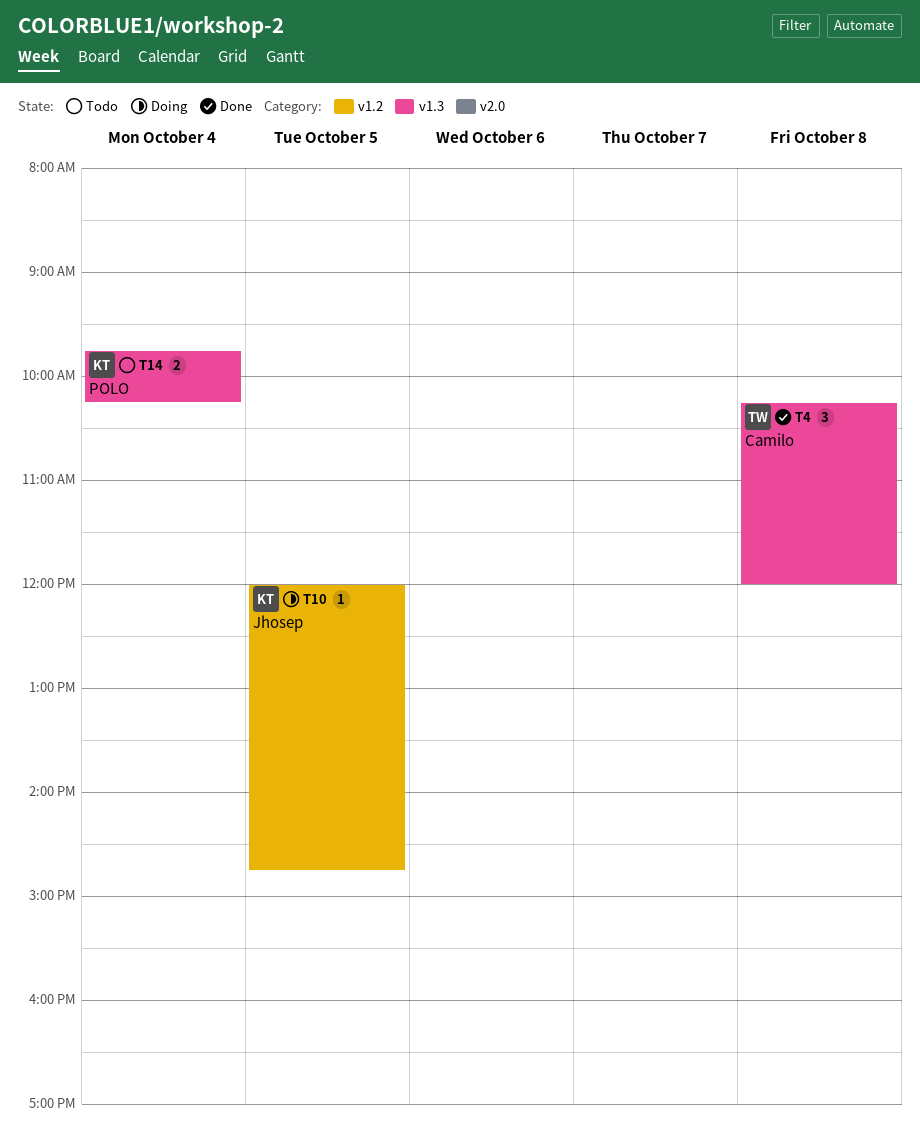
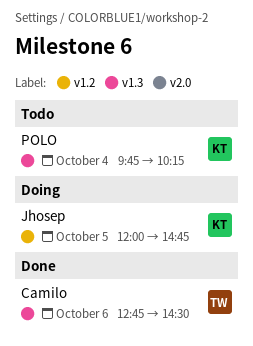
Camilo, day: Oct 8 -> Oct 6
Camilo, begins: 10:15 -> 12:45
Camilo, ends: 12:00 -> 14:30

